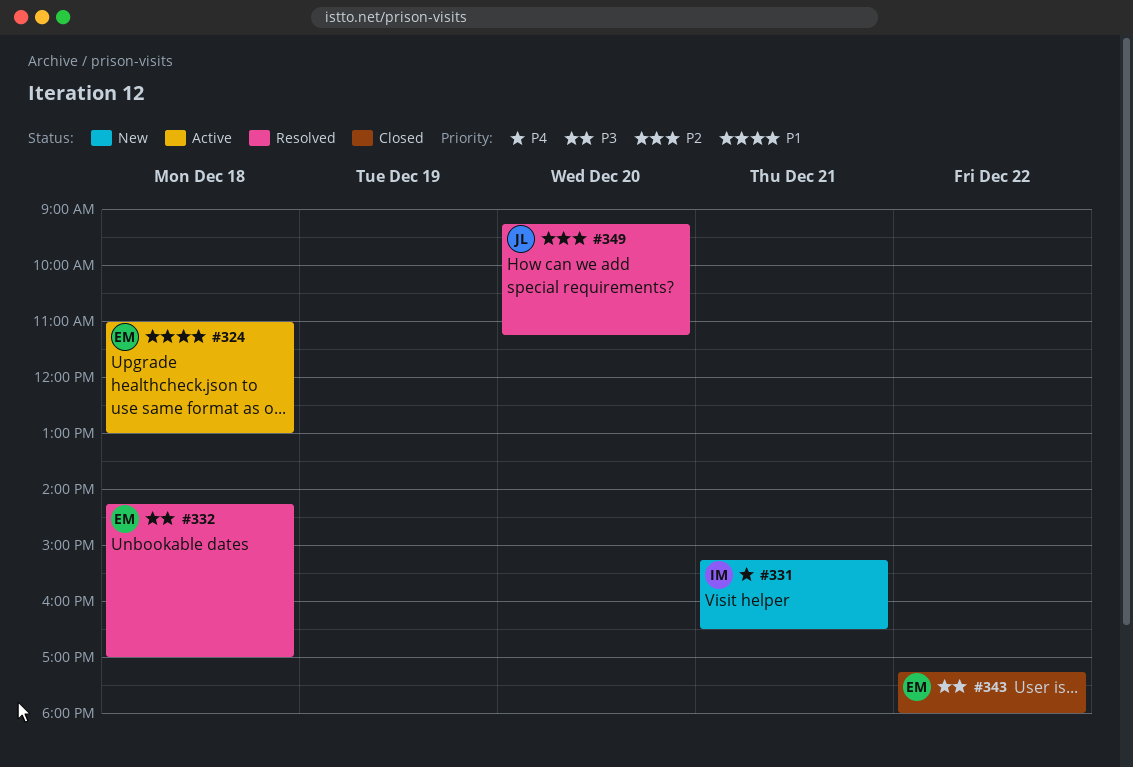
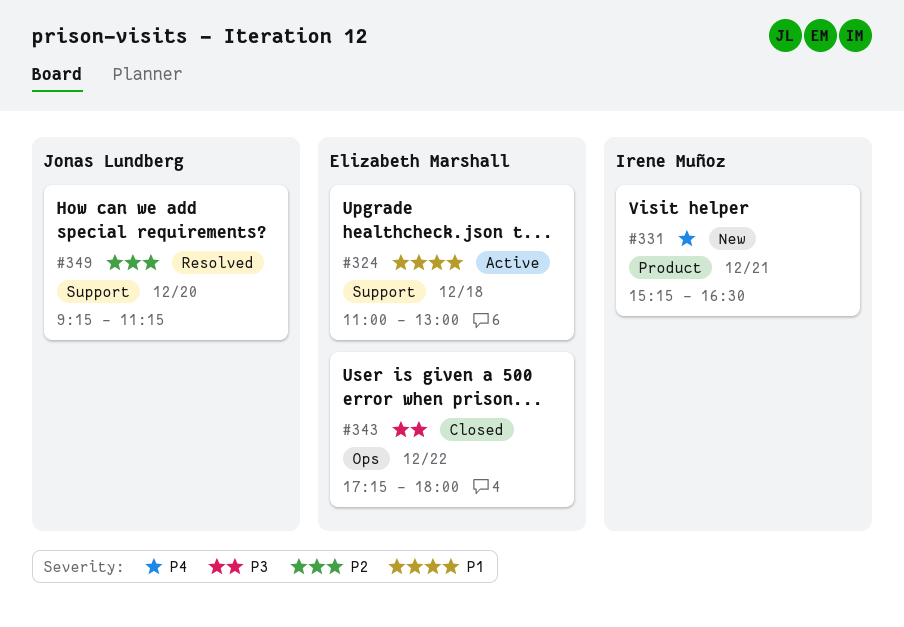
#332: present -> none

